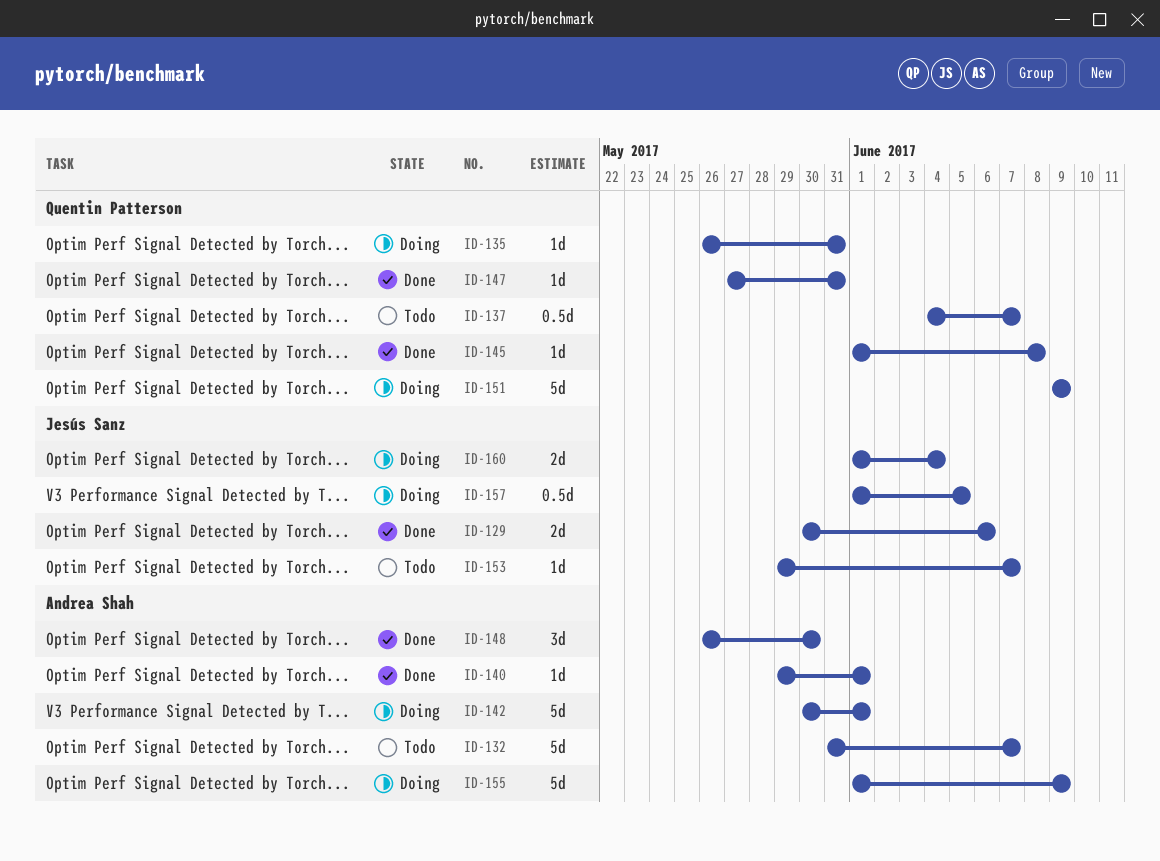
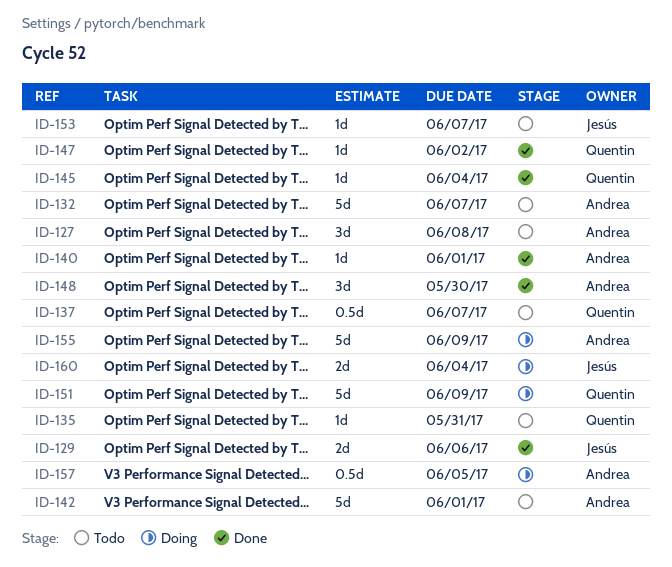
ID-127: none -> present
ID-135, status: Doing -> Todo
ID-142, status: Doing -> Todo
ID-145, due: Jun 8 -> Jun 4
ID-147, due: May 31 -> Jun 2
ID-157, owner: Jesús Sanz -> Andrea Shah

